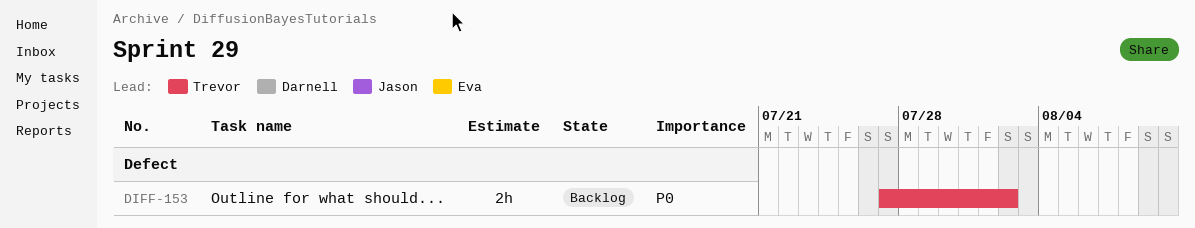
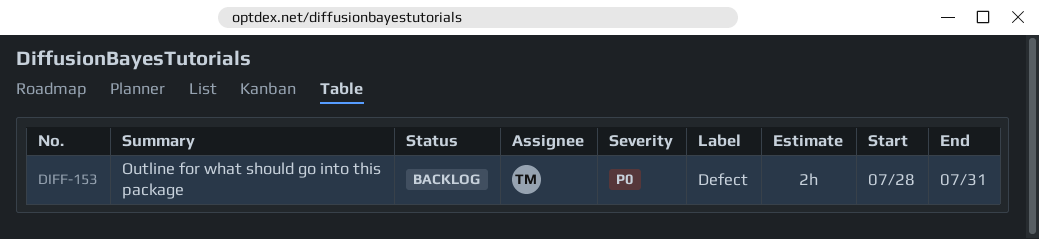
DIFF-153, start: Jul 27 -> Jul 28
DIFF-153, due: Aug 2 -> Jul 31

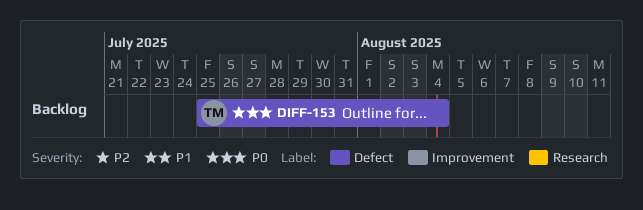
DIFF-153, start: Jul 28 -> Jul 25
DIFF-153, due: Jul 31 -> Aug 4

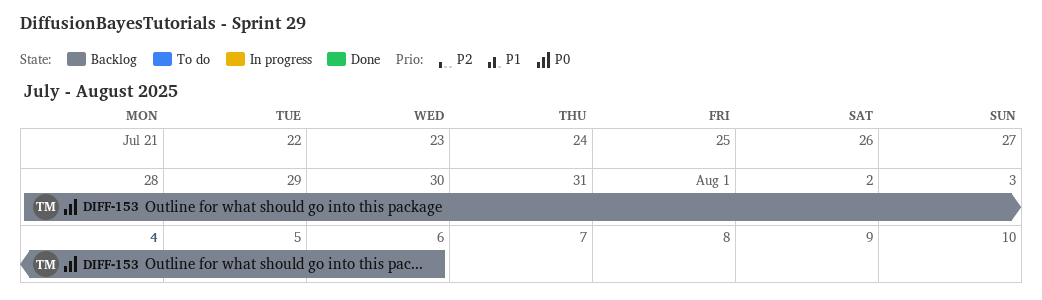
DIFF-153, start: Jul 25 -> Jul 28
DIFF-153, due: Aug 4 -> Aug 6

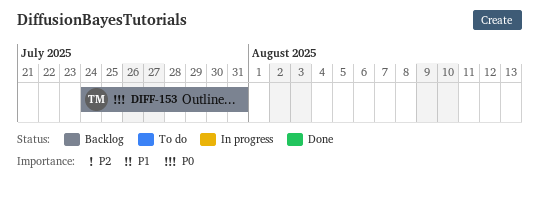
DIFF-153, start: Jul 28 -> Jul 24
DIFF-153, due: Aug 6 -> Jul 31

